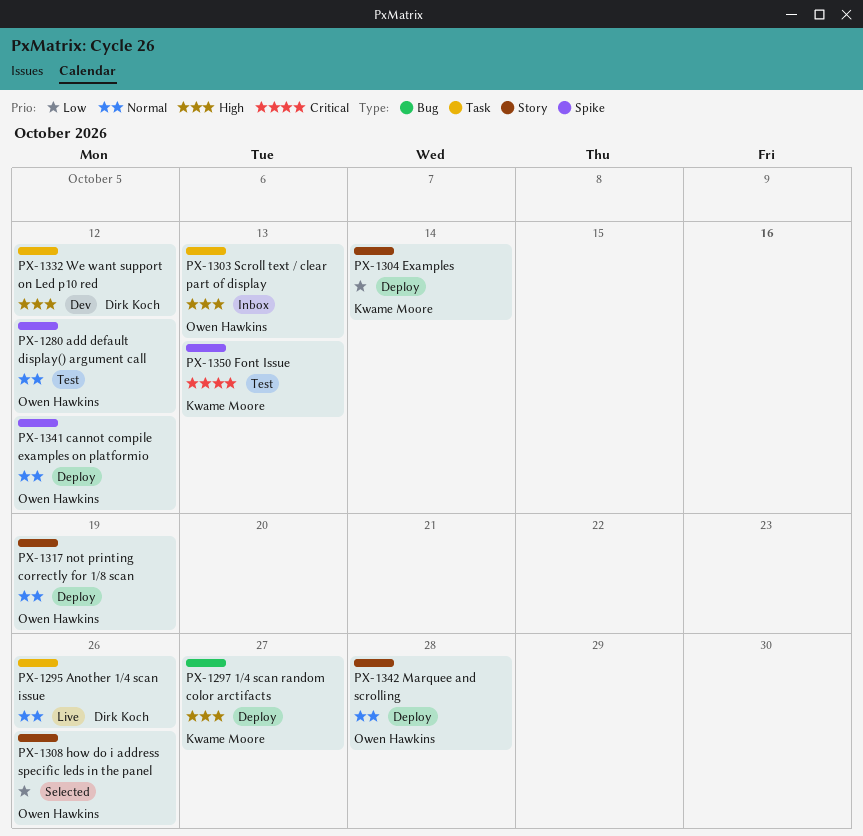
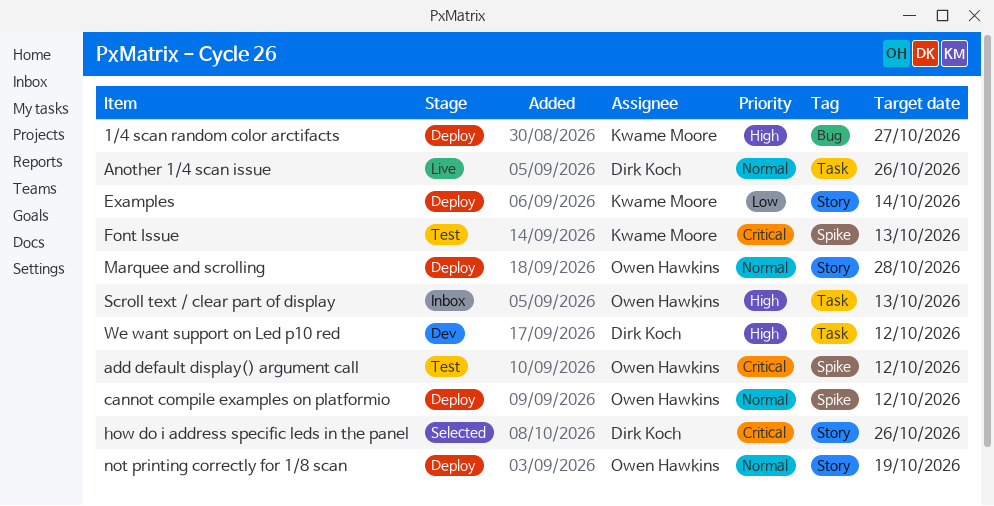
add default display() argument call, priority: Normal -> Critical
how do i address specific leds in the panel, owner: Owen Hawkins -> Dirk Koch
how do i address specific leds in the panel, priority: Low -> Critical

